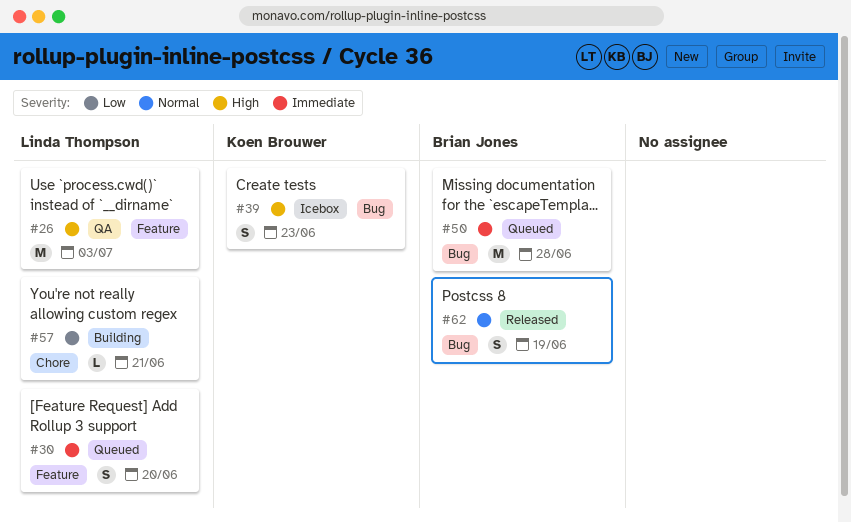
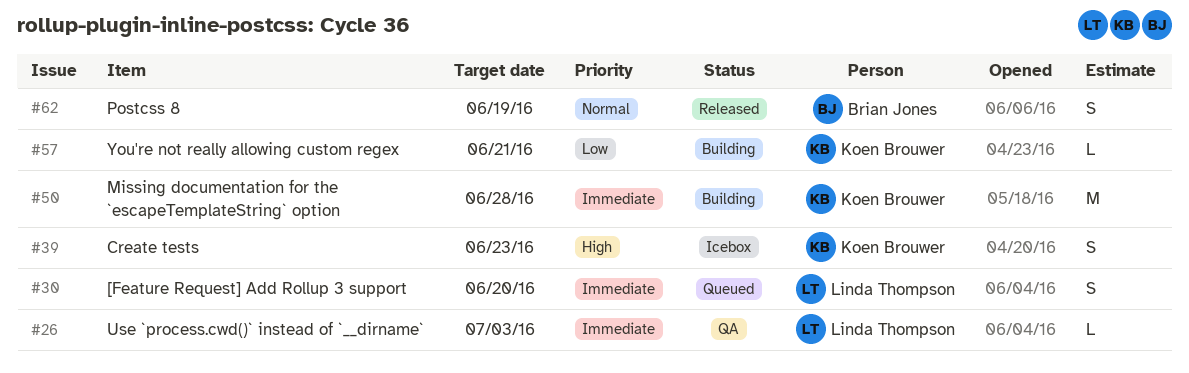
#26, priority: High -> Immediate
#26, estimate: M -> L
#50, status: Queued -> Building
#50, owner: Brian Jones -> Koen Brouwer
#57, owner: Linda Thompson -> Koen Brouwer

